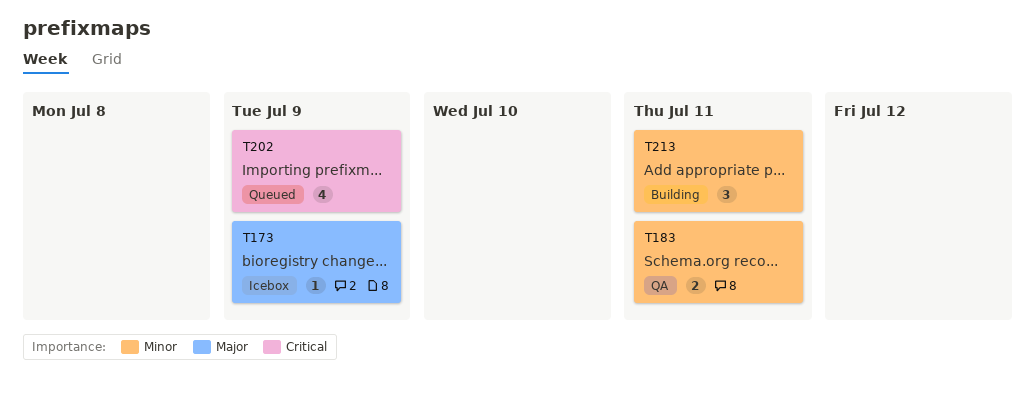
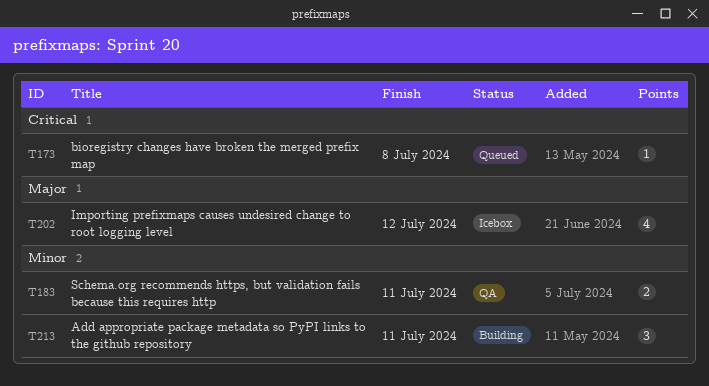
T173, status: Icebox -> Queued
T173, priority: Major -> Critical
T173, due: Jul 9 -> Jul 8
T202, status: Queued -> Icebox
T202, priority: Critical -> Major
T202, due: Jul 9 -> Jul 12

